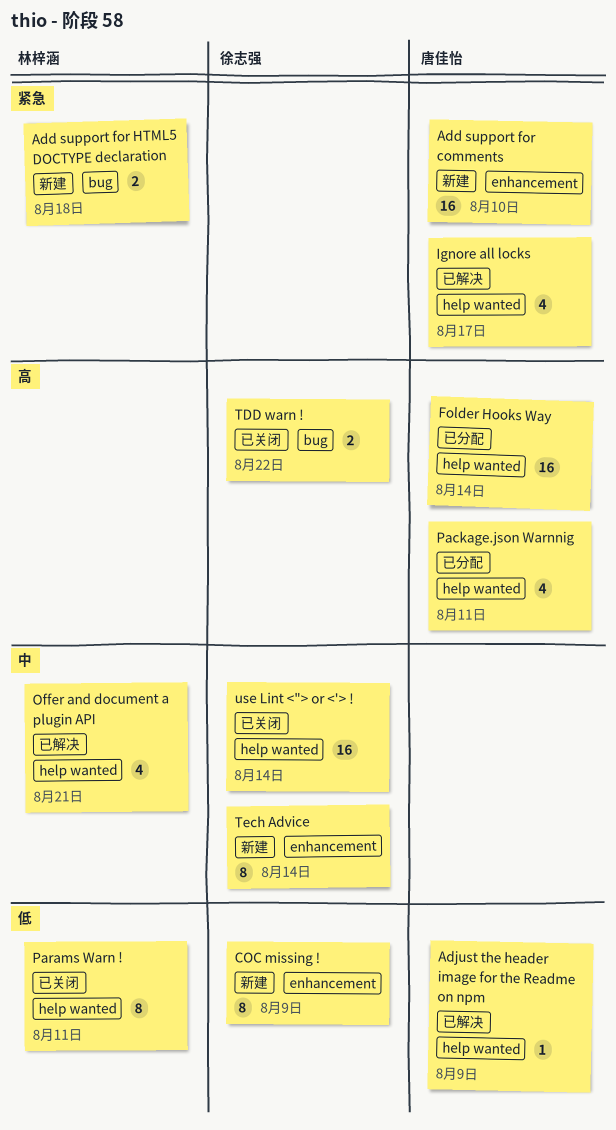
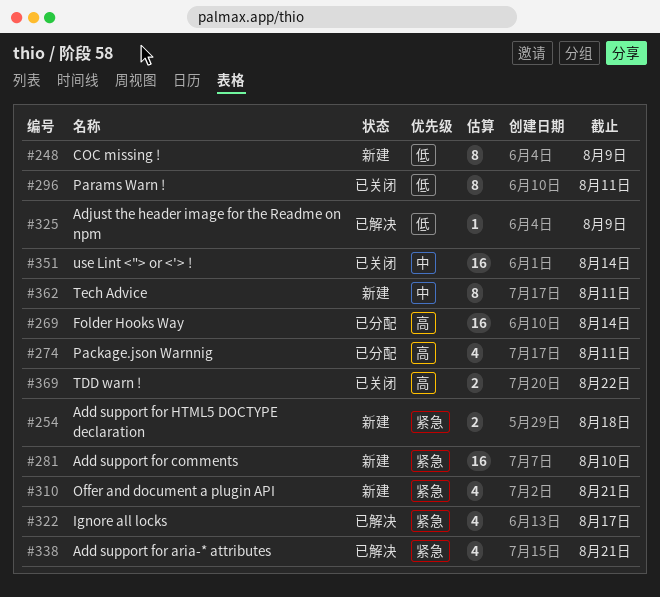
Add support for aria-* attributes: none -> present
Offer and document a plugin API, status: 已解决 -> 新建
Offer and document a plugin API, priority: 中 -> 紧急
Tech Advice, due: Aug 14 -> Aug 11

